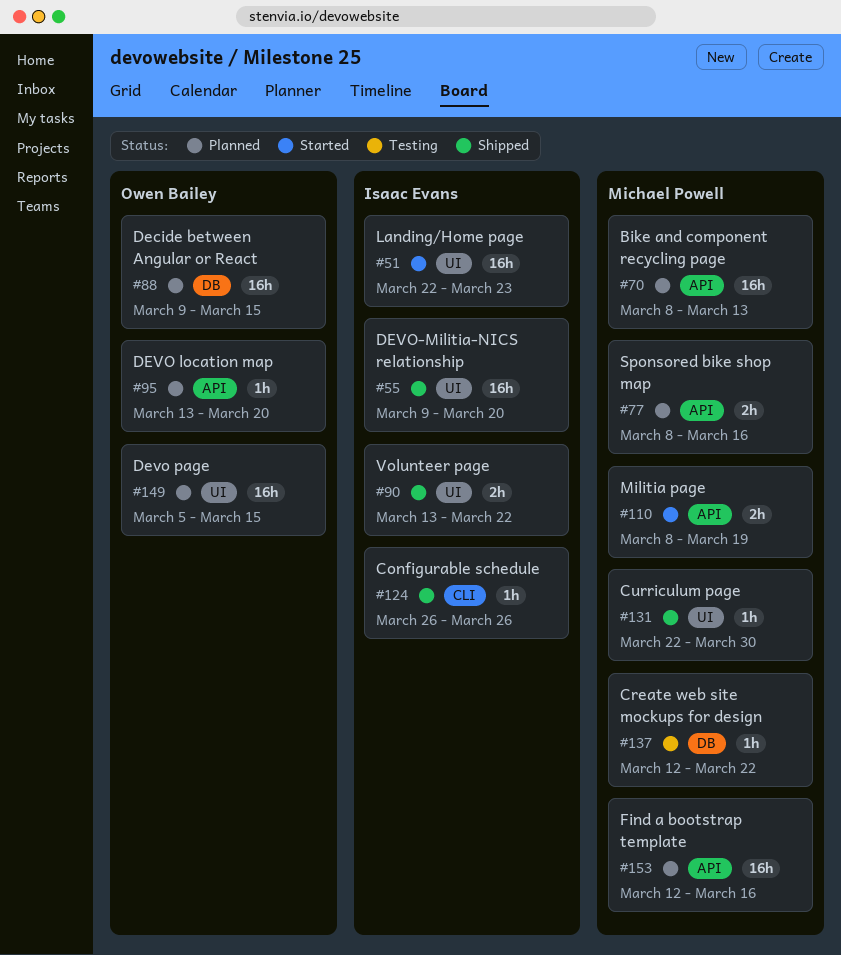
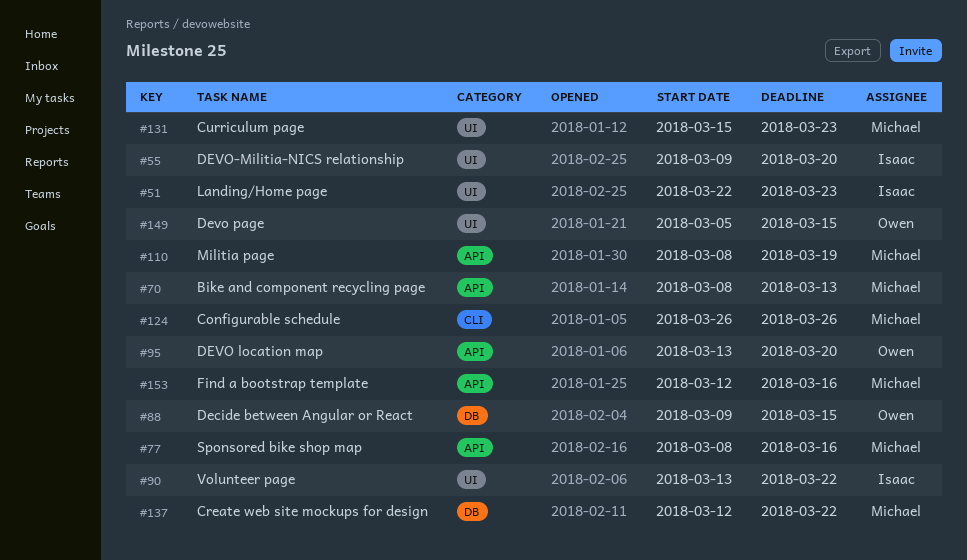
#124, owner: Isaac Evans -> Michael Powell
#131, start: Mar 22 -> Mar 15
#131, due: Mar 30 -> Mar 23

